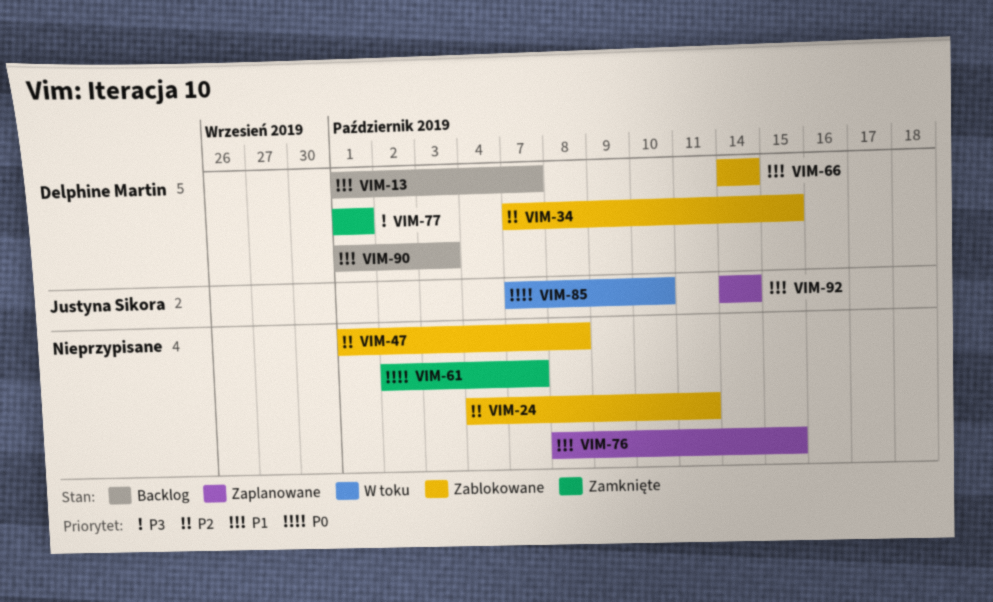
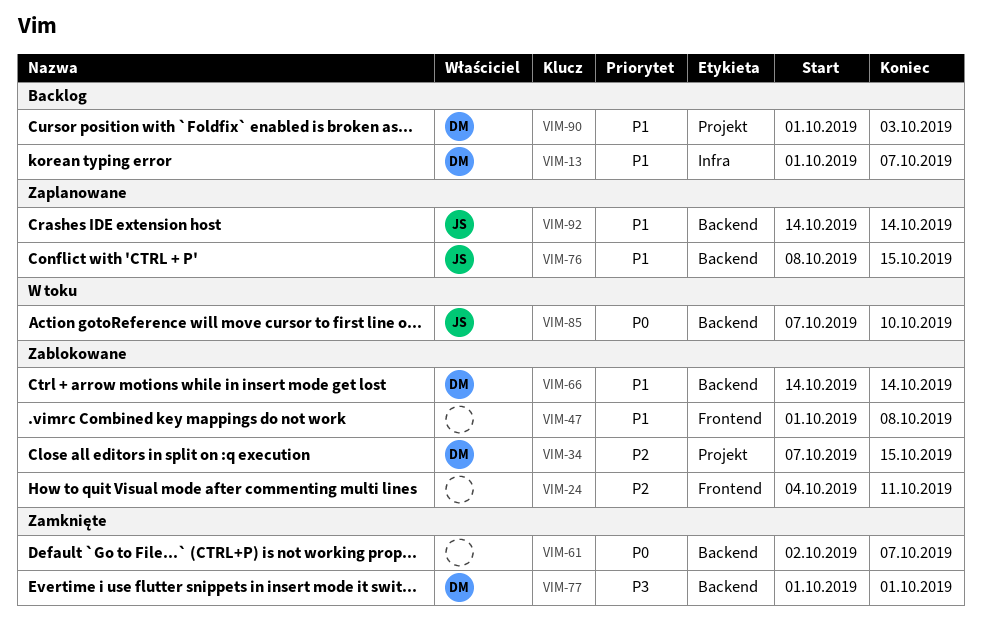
VIM-47, priority: P2 -> P1
VIM-76, owner: none -> Justyna Sikora

